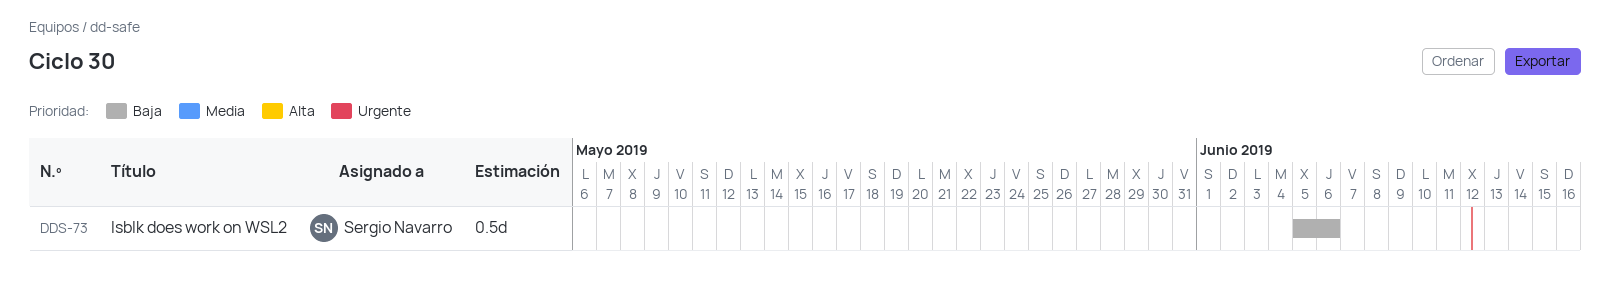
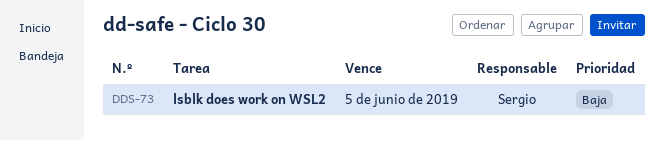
DDS-73, due: Jun 6 -> Jun 5

